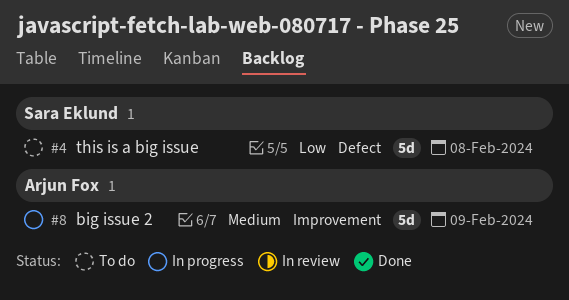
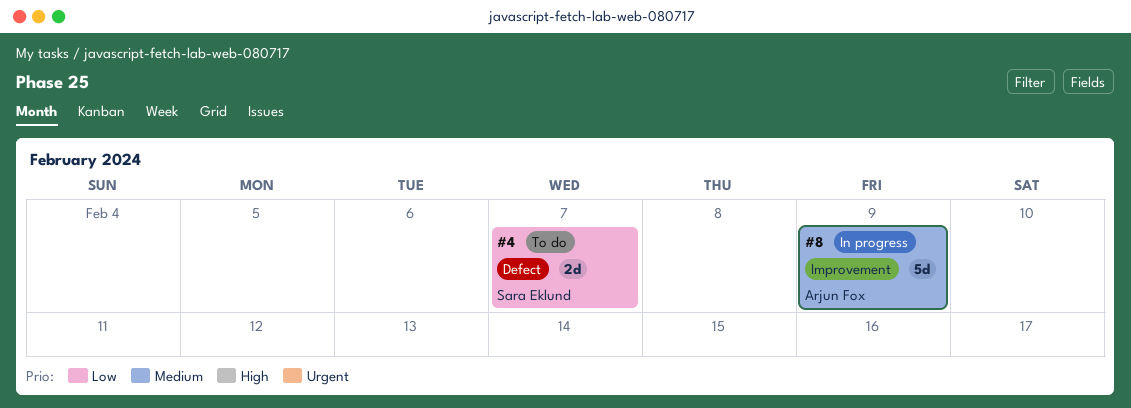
#4, estimate: 5d -> 2d
#4, due: Feb 8 -> Feb 7

